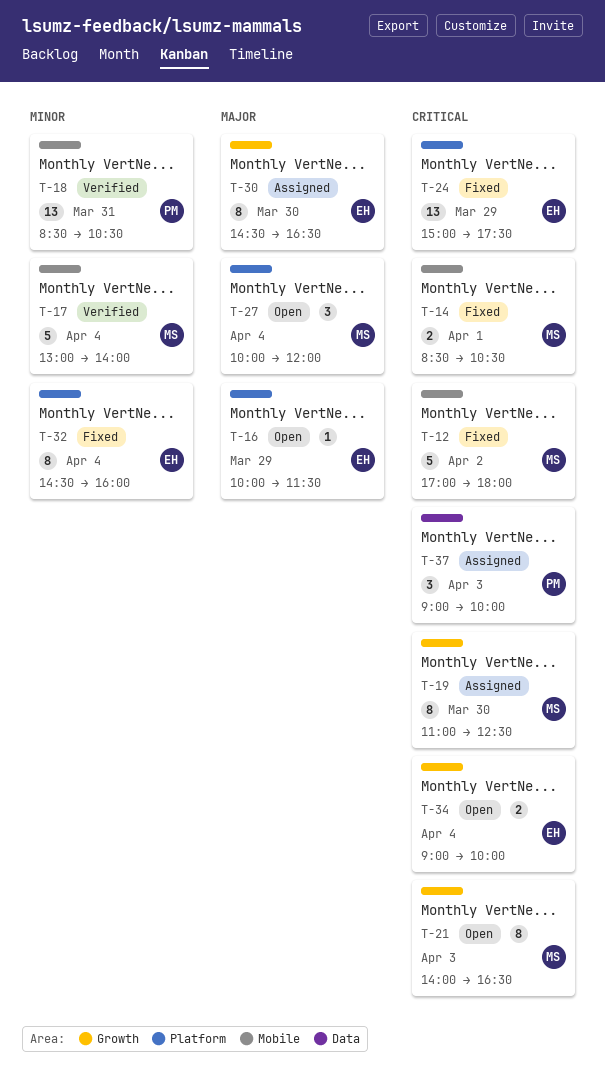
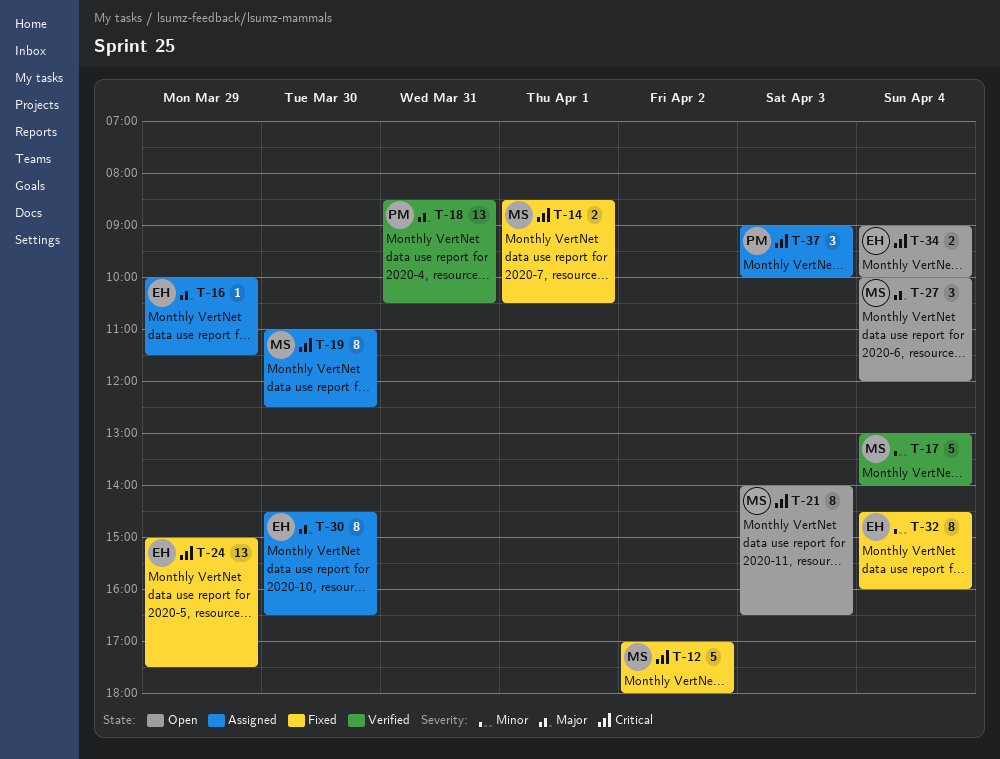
T-16, status: Open -> Assigned
T-18, priority: Minor -> Major

